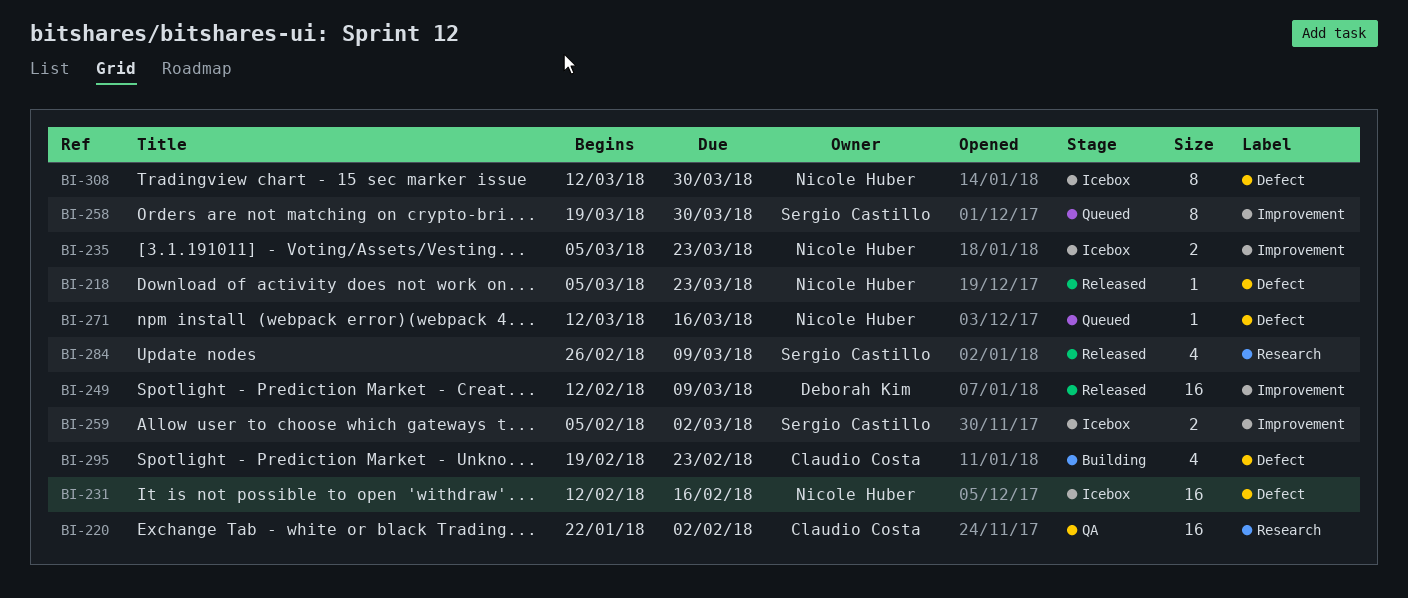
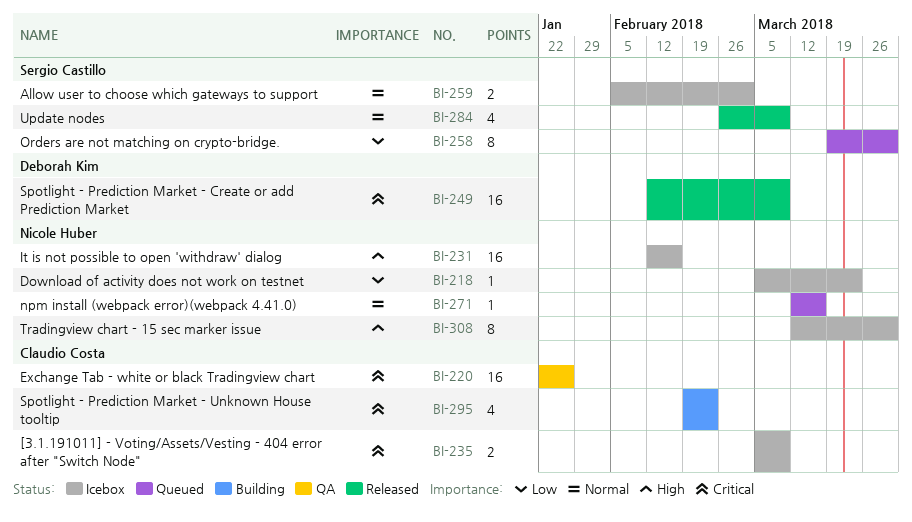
BI-218, status: Released -> Icebox
BI-220, due: Feb 2 -> Jan 26
BI-235, owner: Nicole Huber -> Claudio Costa
BI-235, due: Mar 23 -> Mar 9

